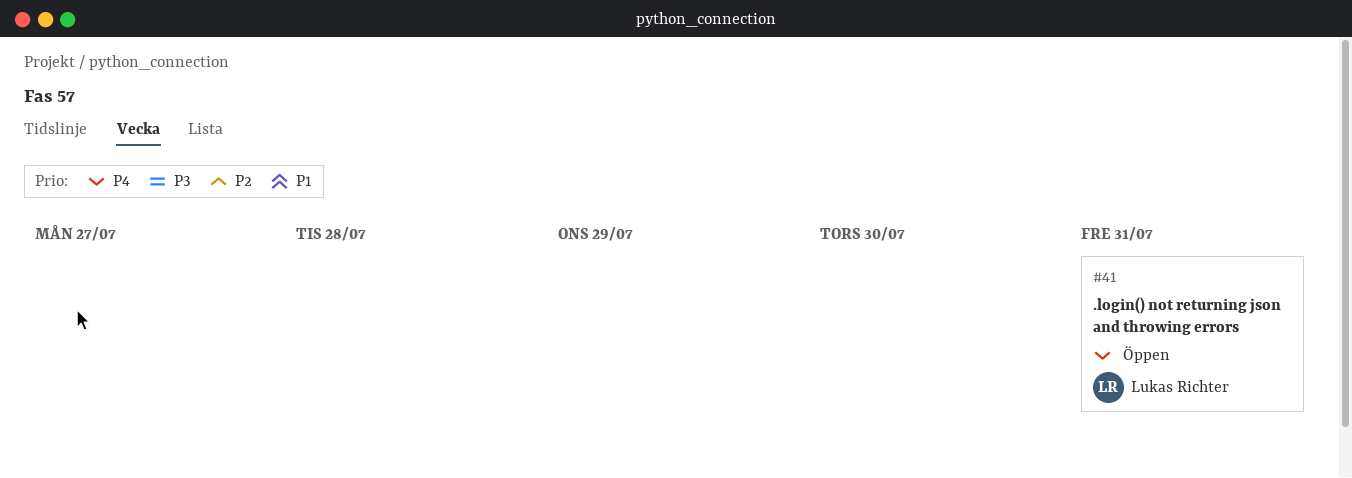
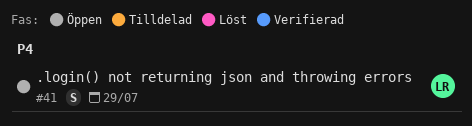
#41, due: Jul 31 -> Jul 29

